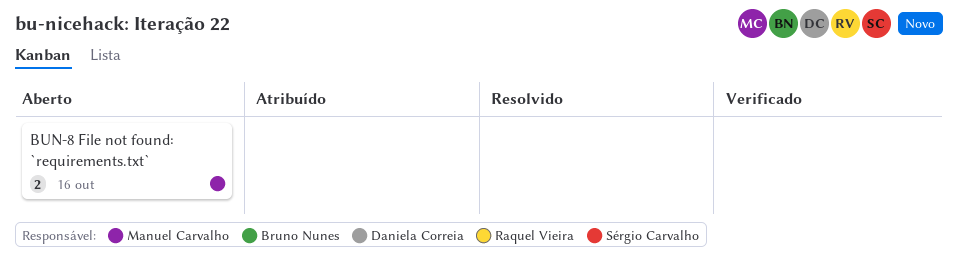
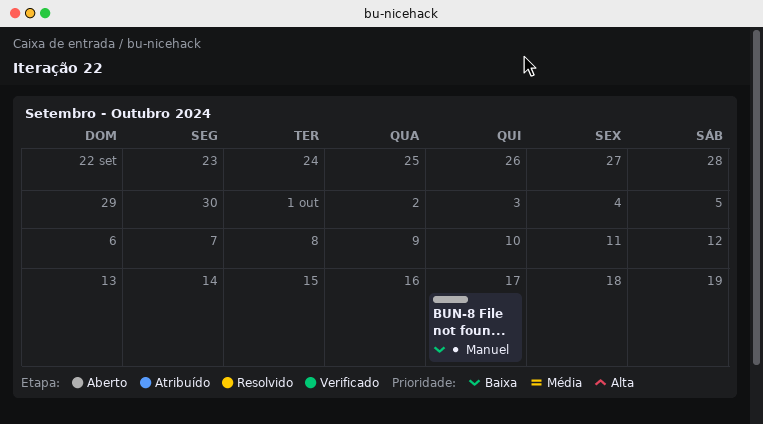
BUN-8, estimate: 2 -> 1
BUN-8, due: Oct 16 -> Oct 17

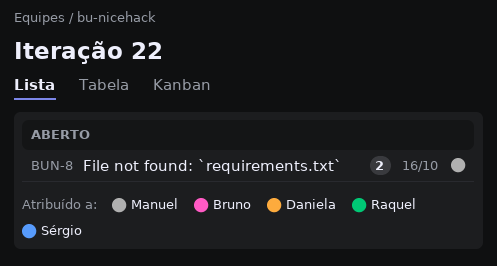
BUN-8, estimate: 1 -> 2
BUN-8, due: Oct 17 -> Oct 16

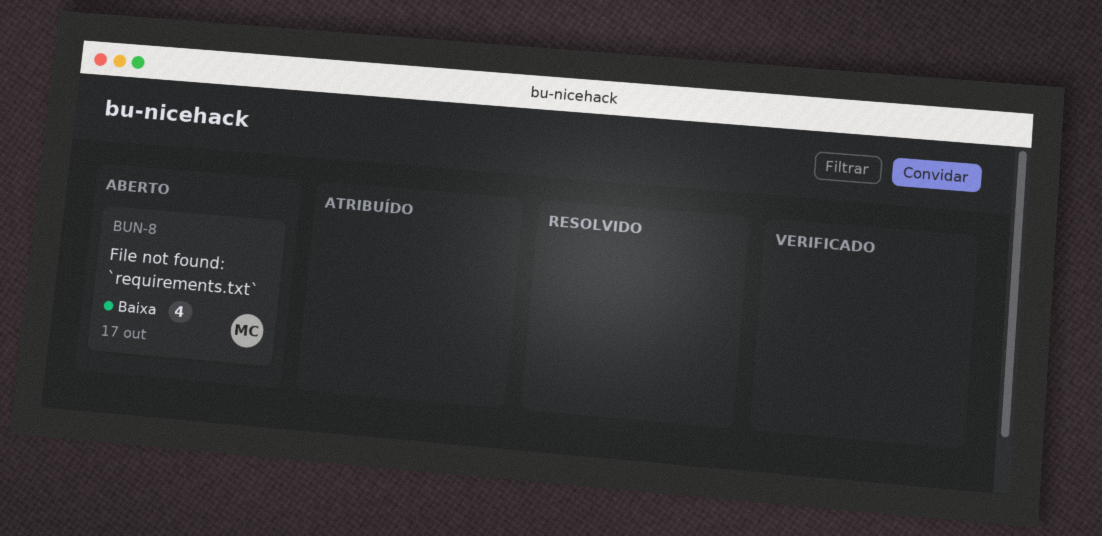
BUN-8, estimate: 2 -> 4
BUN-8, due: Oct 16 -> Oct 17

